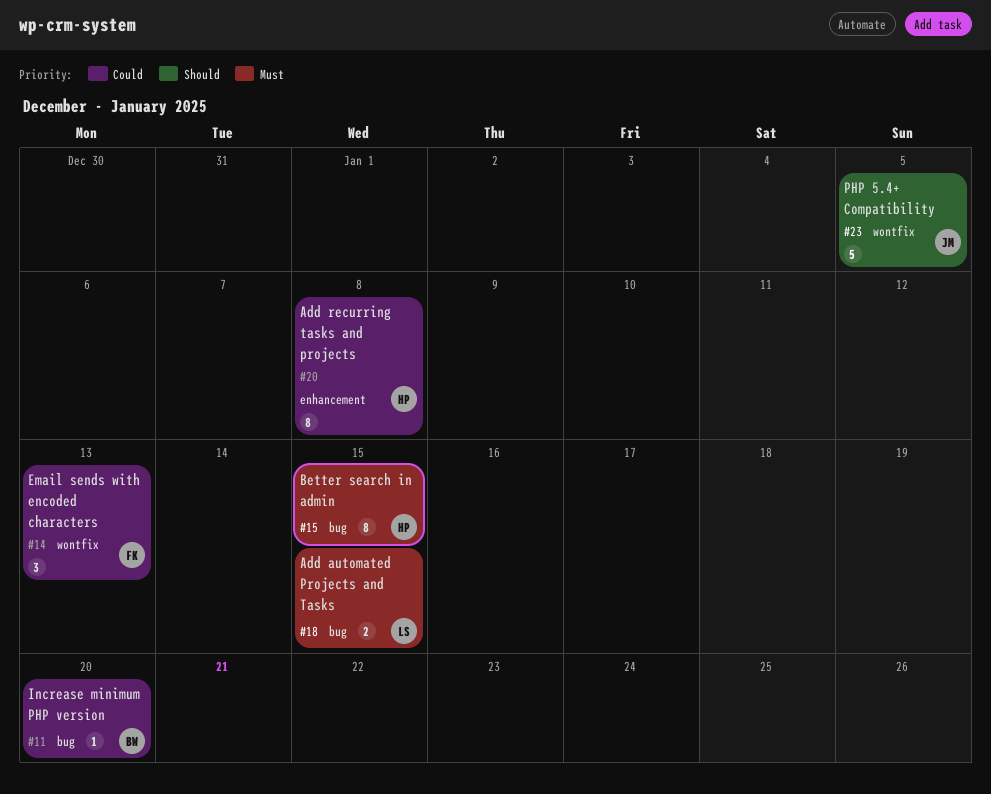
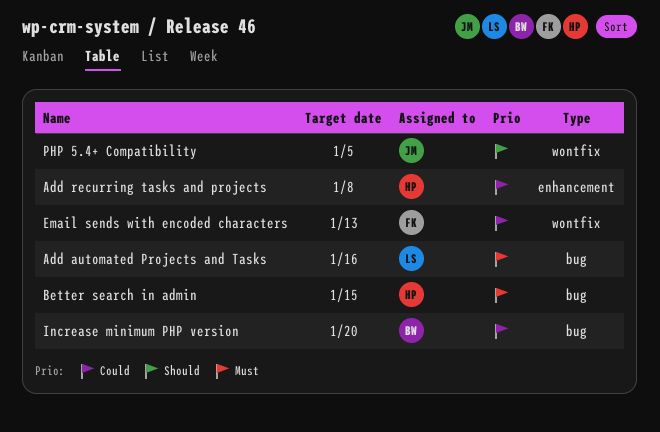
Add automated Projects and Tasks, due: Jan 15 -> Jan 16

